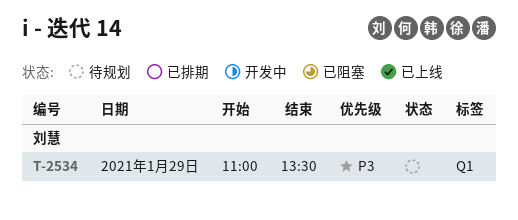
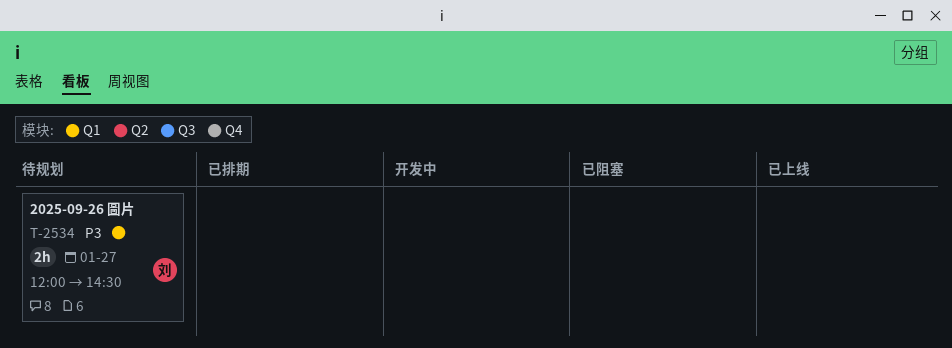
T-2534, day: Jan 29 -> Jan 27
T-2534, begins: 11:00 -> 12:00
T-2534, ends: 13:30 -> 14:30

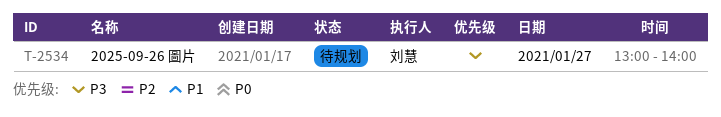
T-2534, begins: 12:00 -> 13:00
T-2534, ends: 14:30 -> 14:00

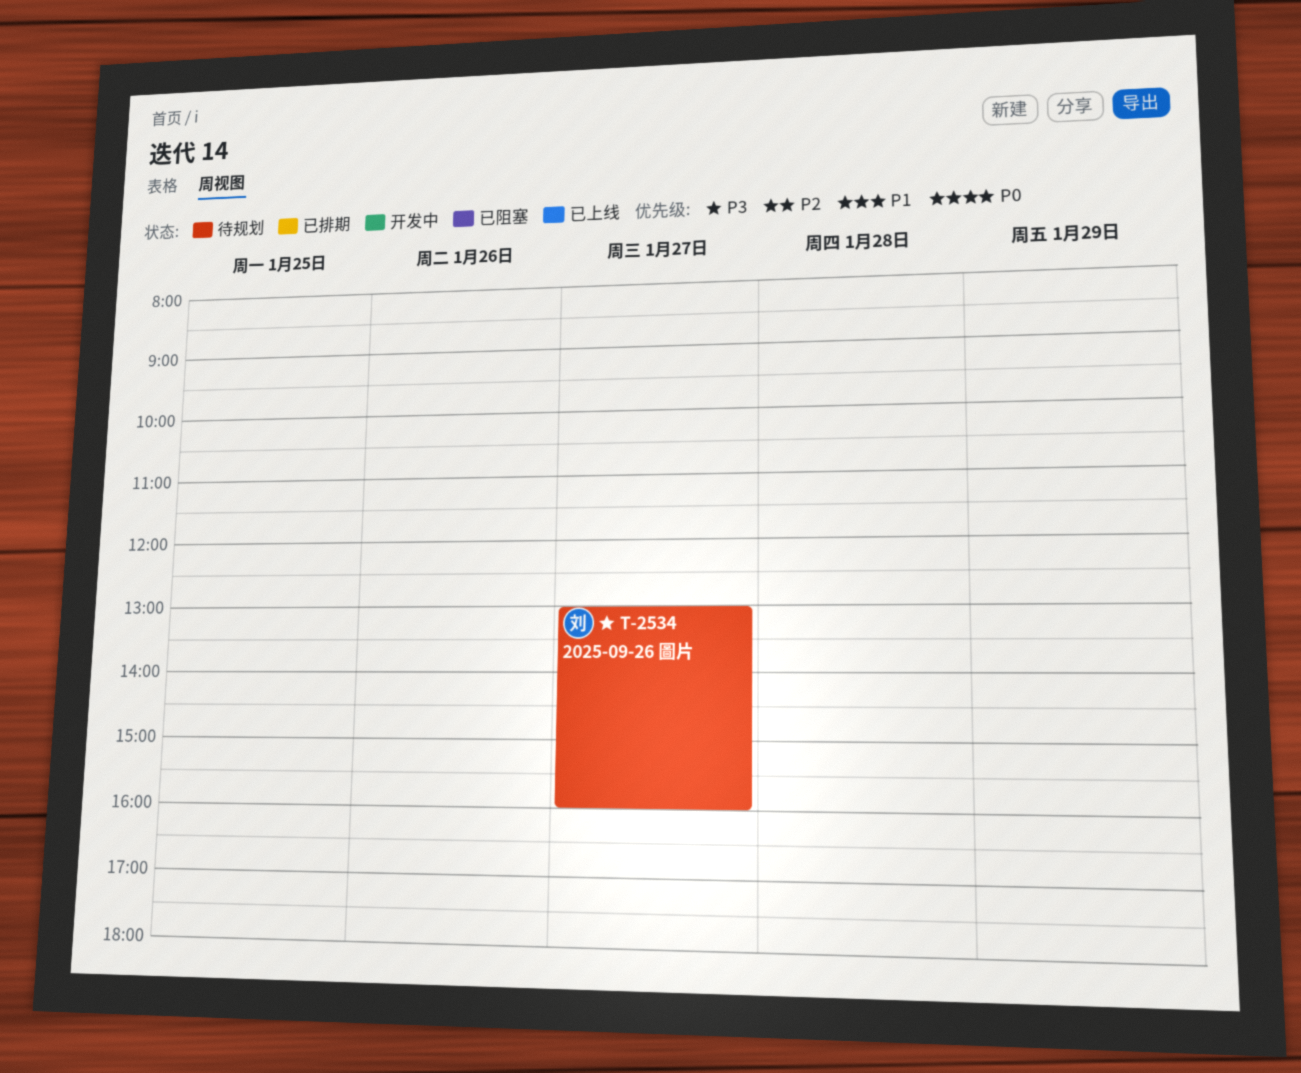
T-2534, ends: 14:00 -> 16:00

